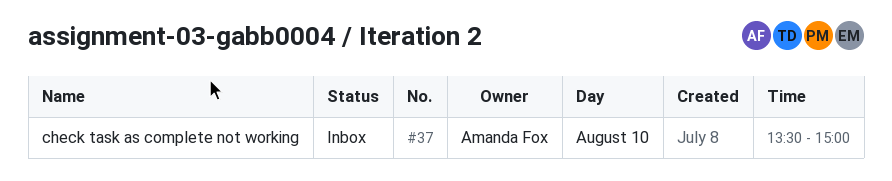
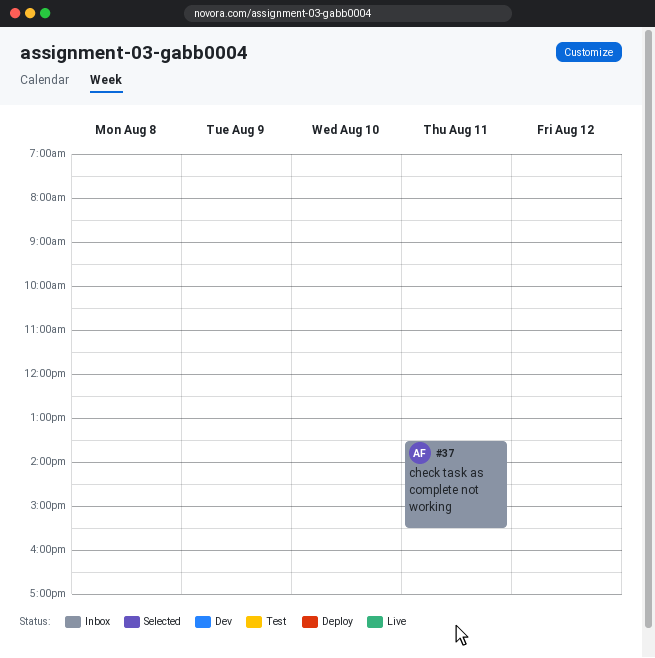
#37, day: Aug 10 -> Aug 11
#37, ends: 15:00 -> 15:30

